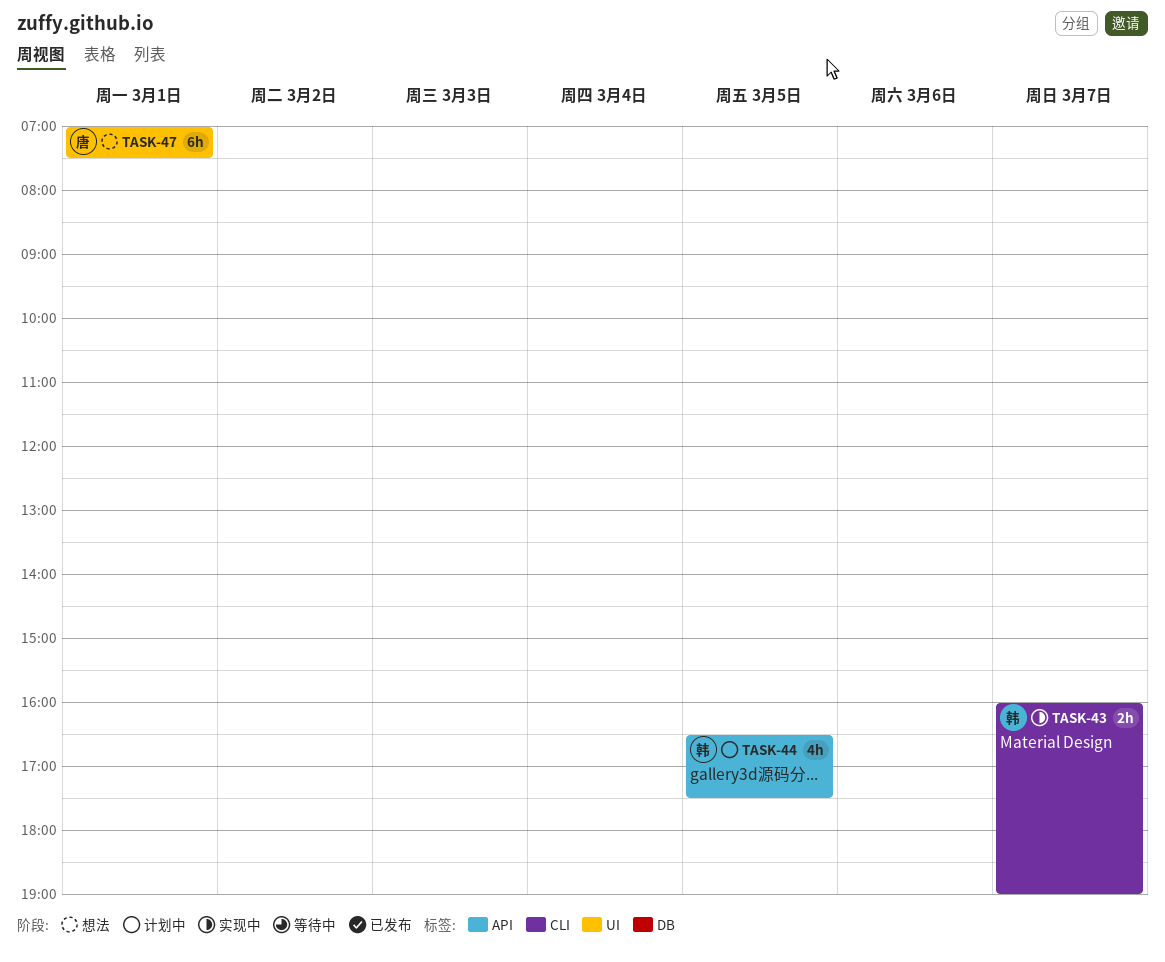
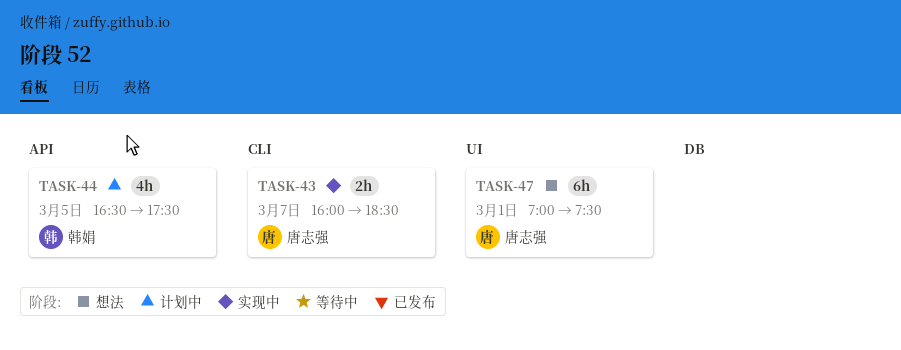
TASK-43, owner: 韩娟 -> 唐志强
TASK-43, ends: 19:00 -> 18:30

